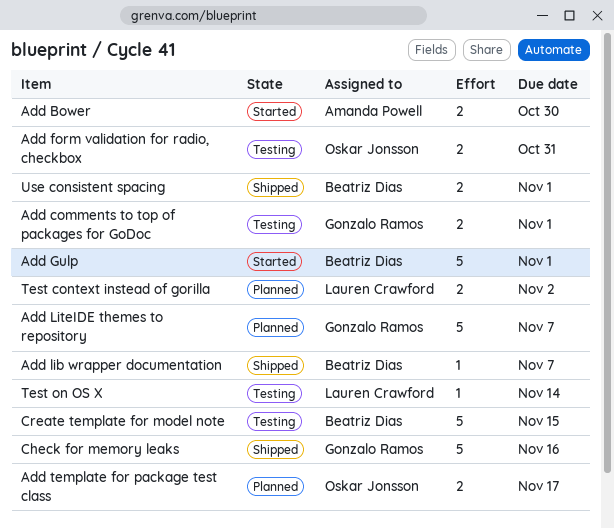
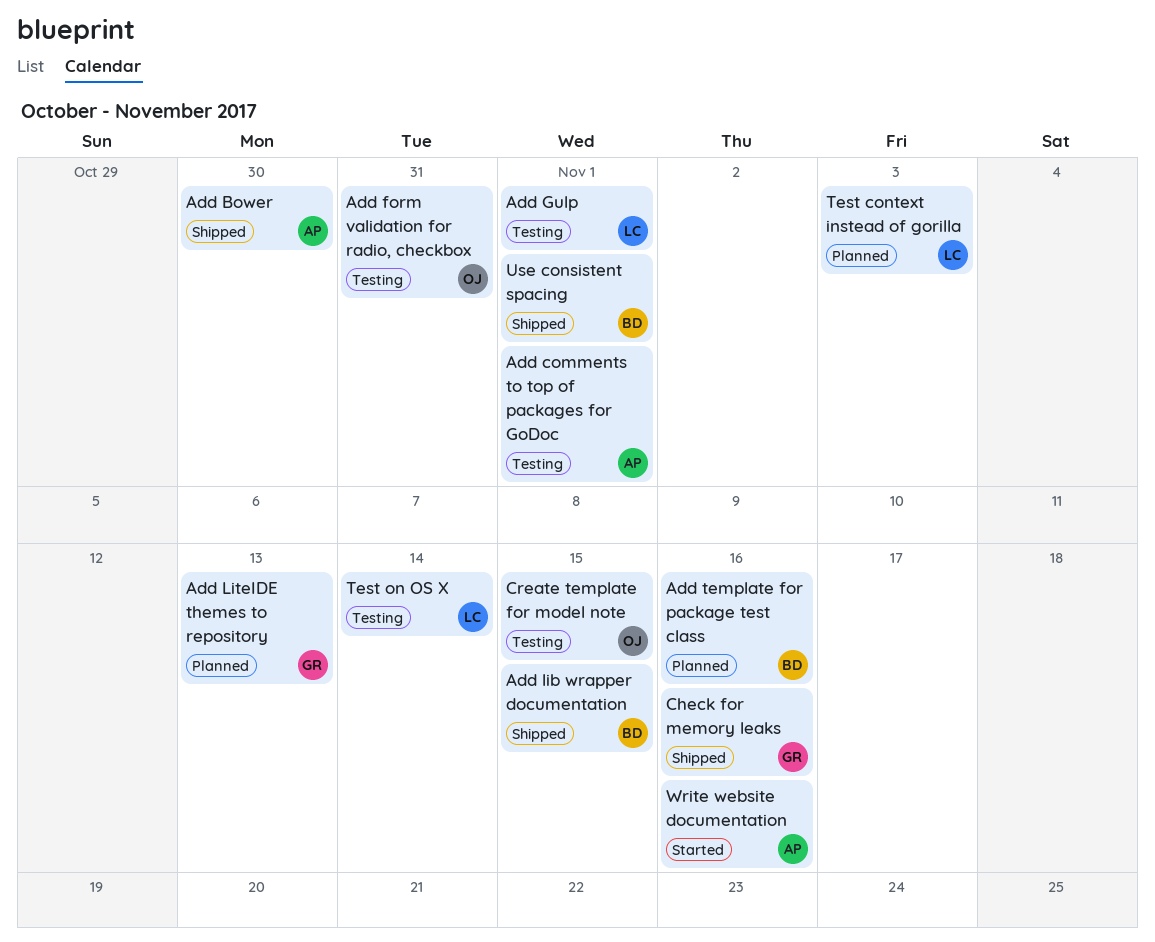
Add Bower, status: Started -> Shipped
Add comments to top of packages for GoDoc, owner: Gonzalo Ramos -> Amanda Powell
Add Gulp, status: Started -> Testing
Add Gulp, owner: Beatriz Dias -> Lauren Crawford
Add lib wrapper documentation, due: Nov 7 -> Nov 15
Add LiteIDE themes to repository, due: Nov 7 -> Nov 13
Add template for package test class, owner: Oskar Jonsson -> Beatriz Dias
Add template for package test class, due: Nov 17 -> Nov 16
Create template for model note, owner: Beatriz Dias -> Oskar Jonsson
Test context instead of gorilla, due: Nov 2 -> Nov 3
Write website documentation: none -> present

